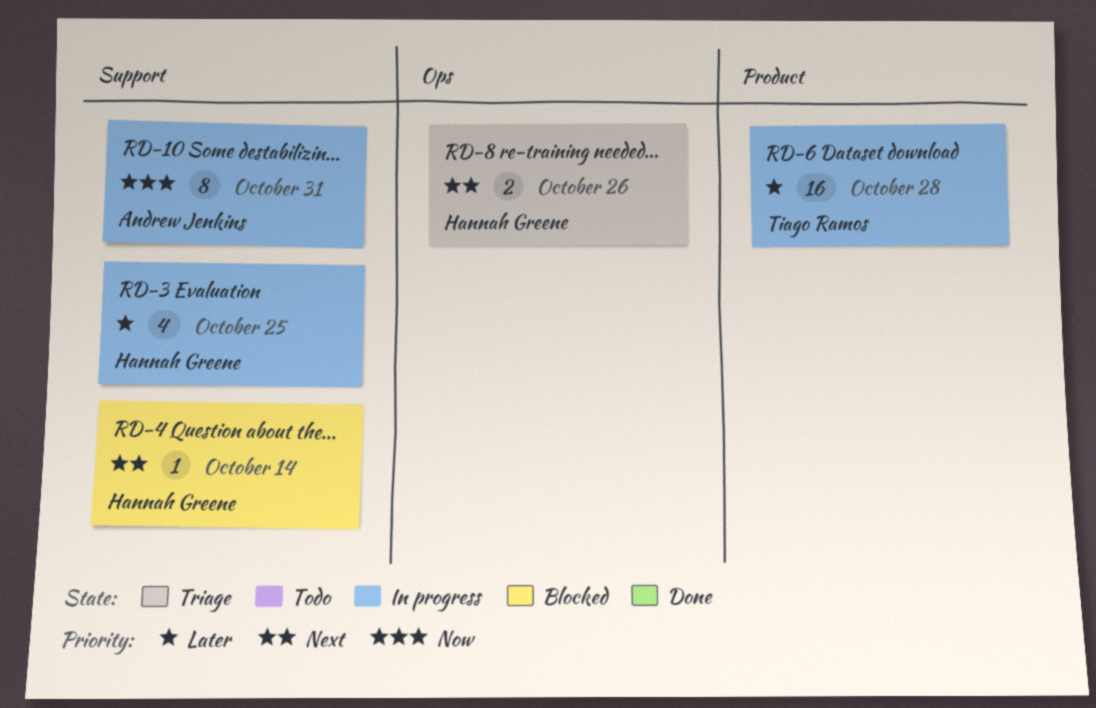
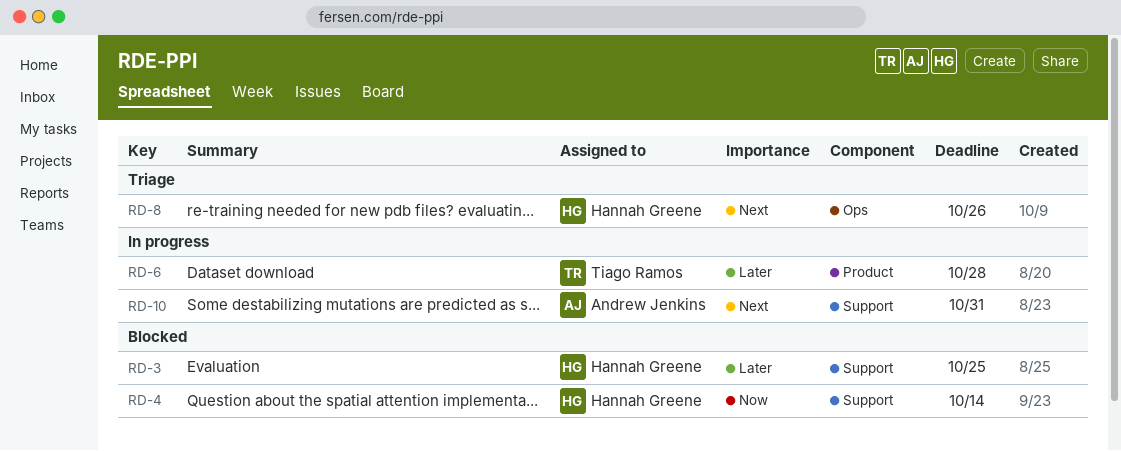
RD-3, status: In progress -> Blocked
RD-4, priority: Next -> Now
RD-10, priority: Now -> Next

